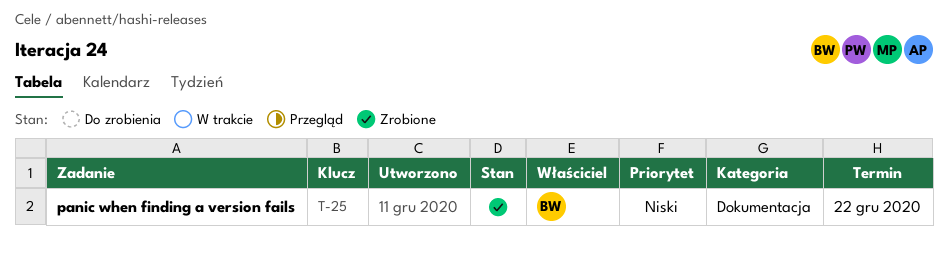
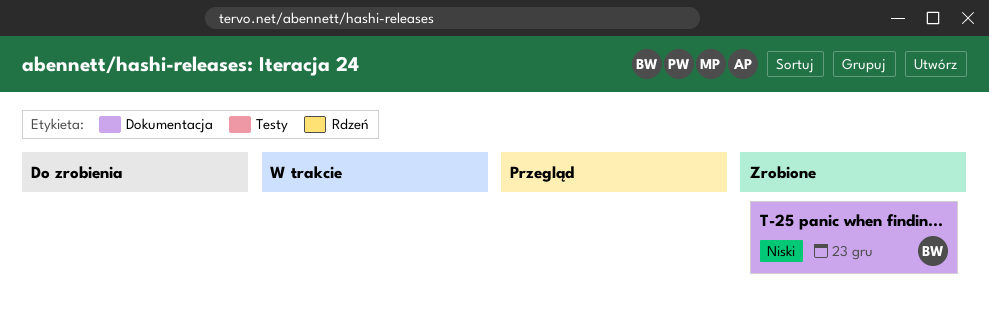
T-25, due: Dec 22 -> Dec 23

